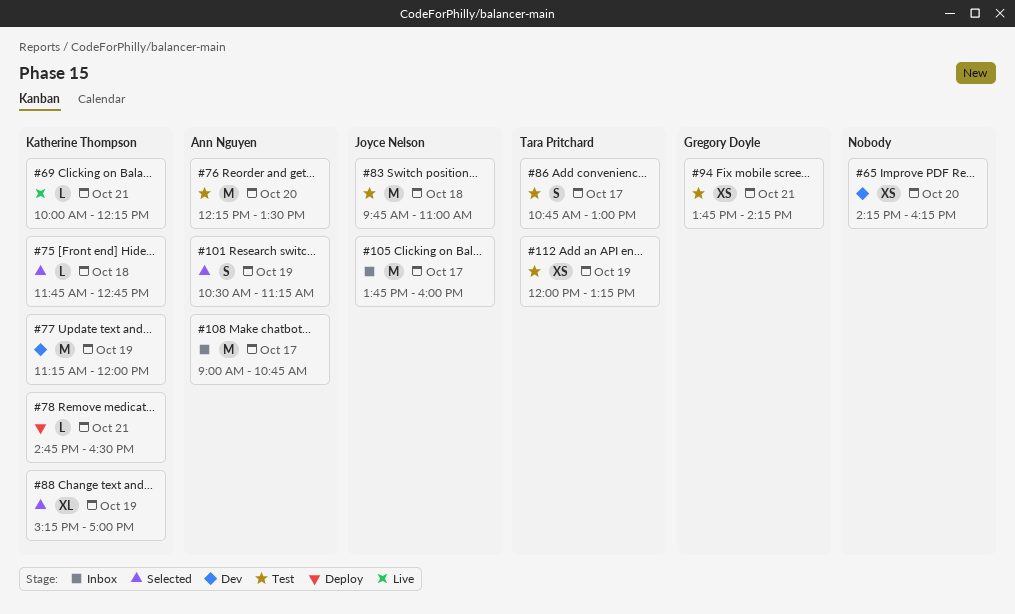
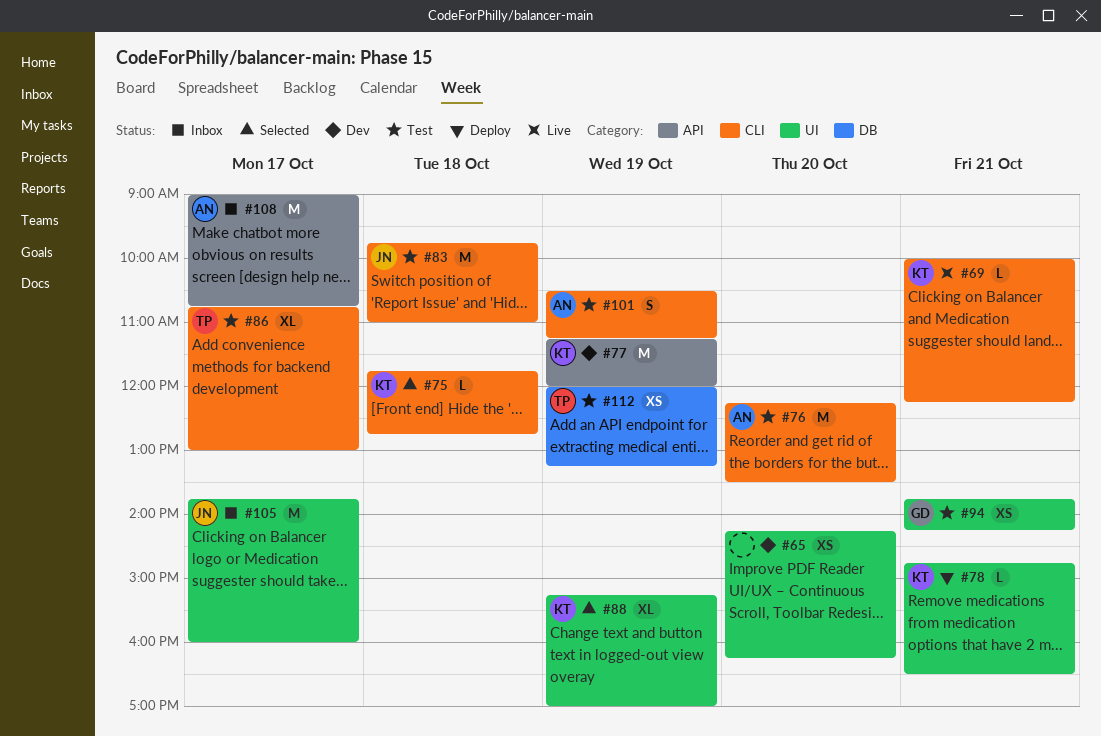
#86, estimate: S -> XL
#101, status: Selected -> Test

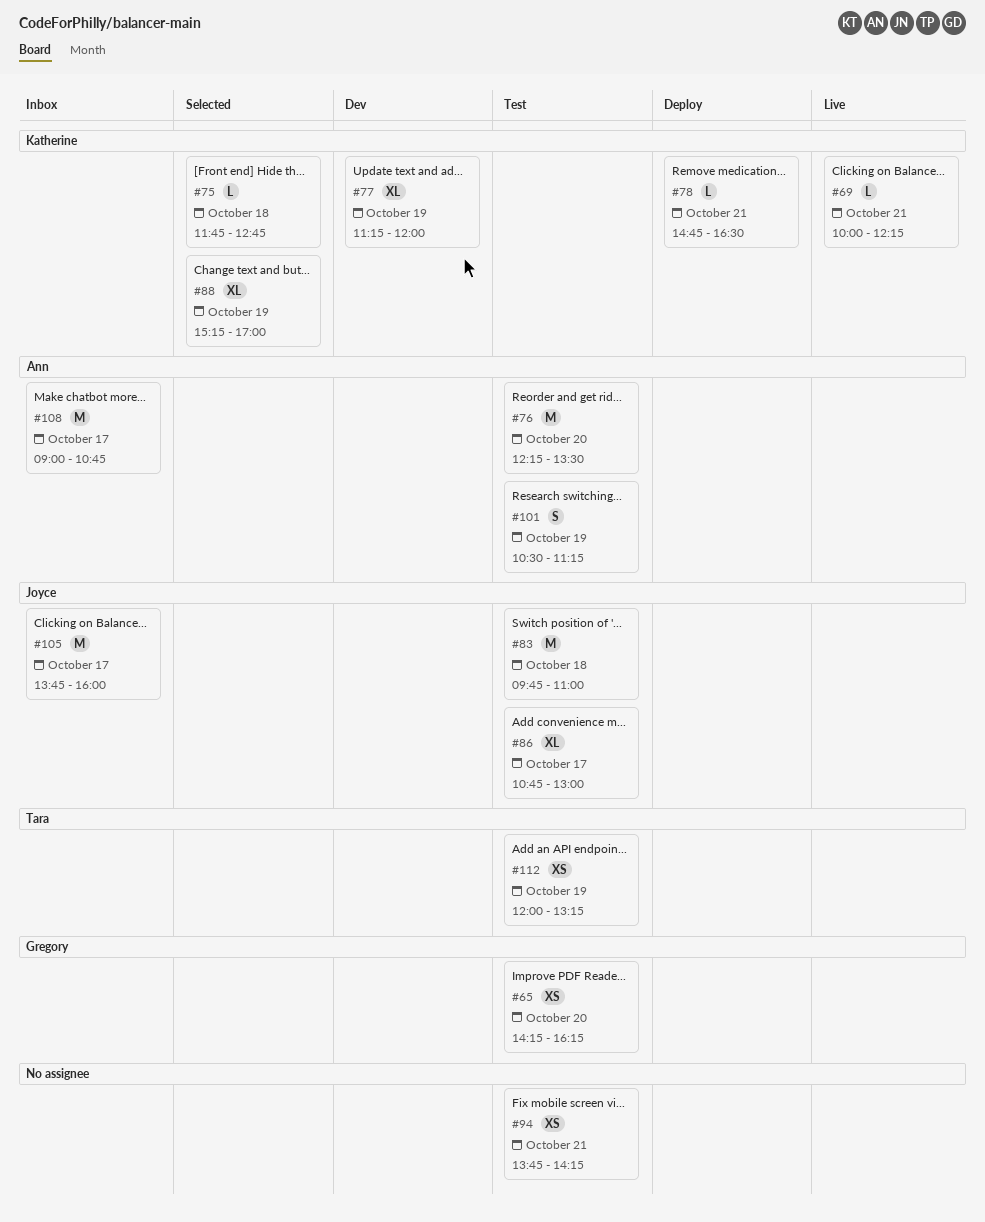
#65, status: Dev -> Test
#65, owner: none -> Gregory
#77, estimate: M -> XL
#86, owner: Tara -> Joyce
#94, owner: Gregory -> none

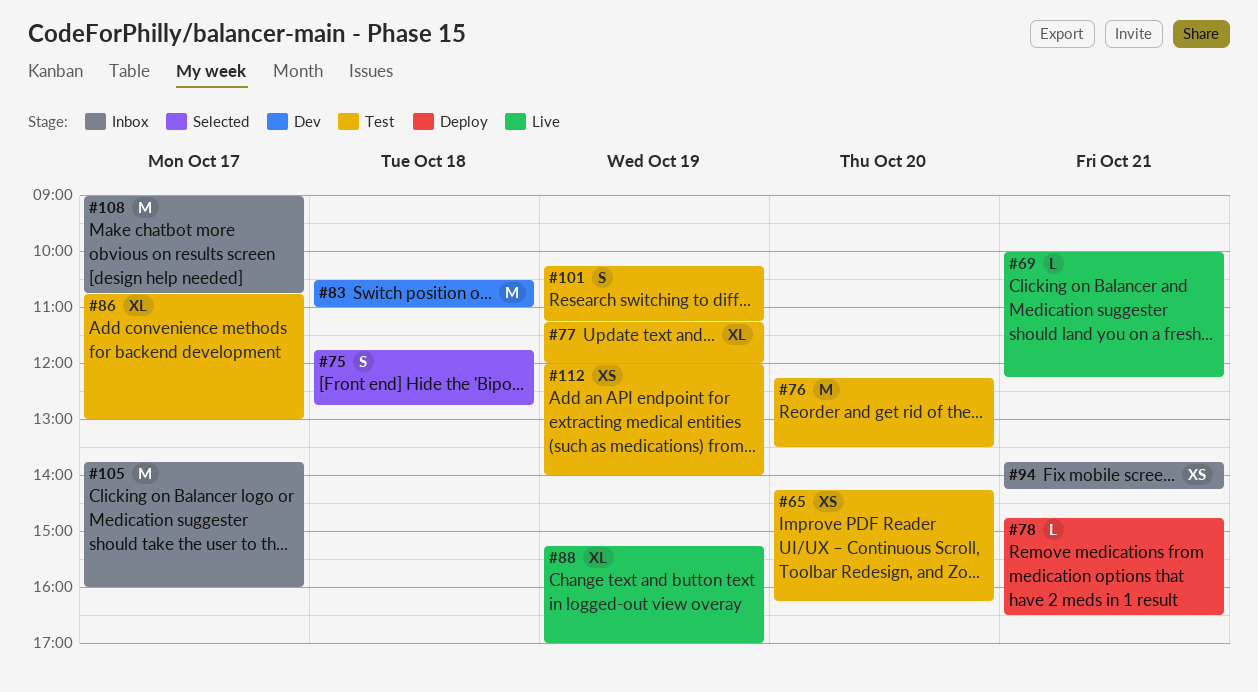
#75, estimate: L -> S
#77, status: Dev -> Test
#83, status: Test -> Dev
#83, begins: 09:45 -> 10:30
#88, status: Selected -> Live
#94, status: Test -> Inbox
#101, begins: 10:30 -> 10:15
#112, ends: 13:15 -> 14:00

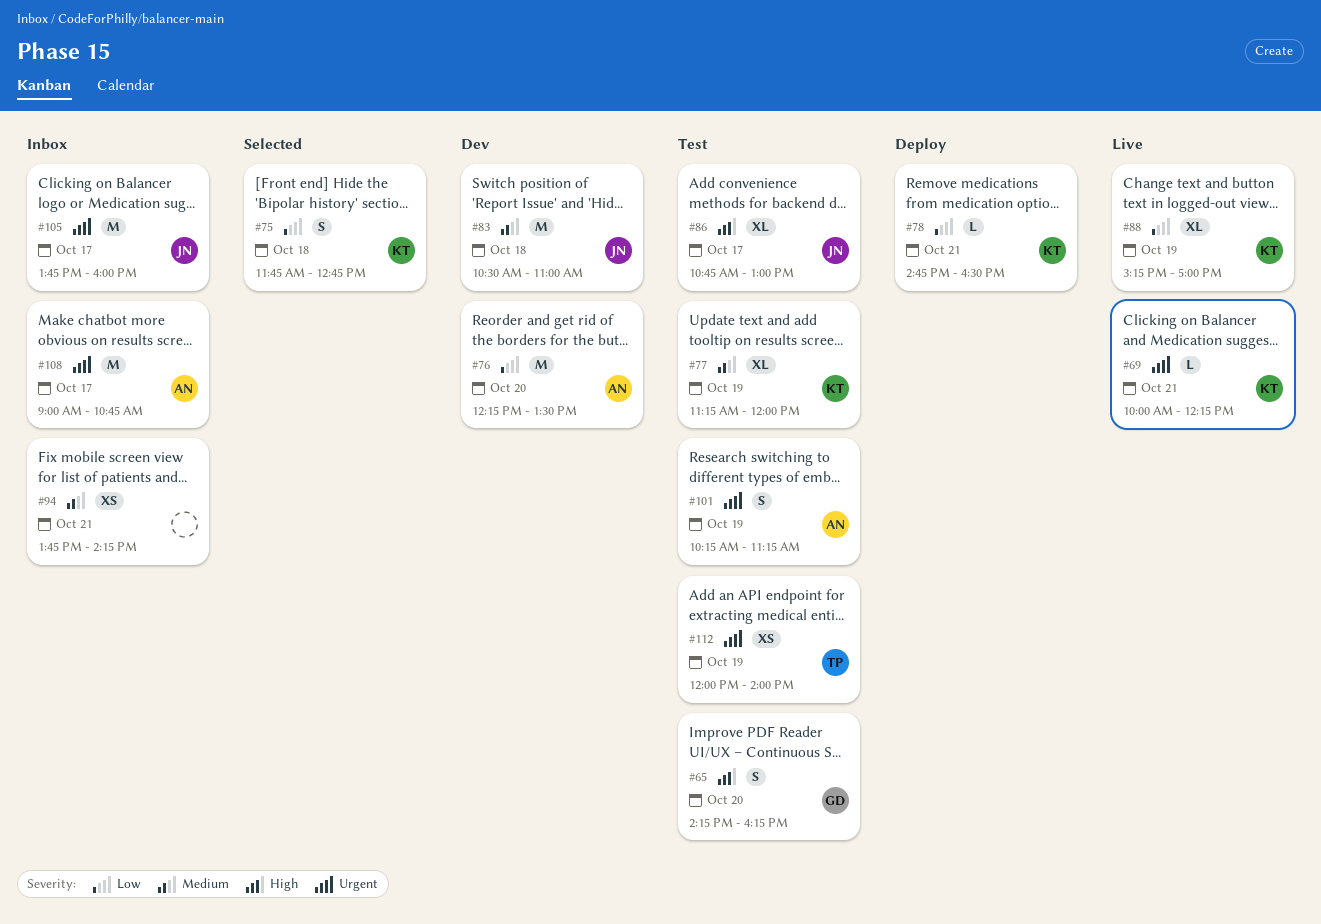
#65, estimate: XS -> S
#76, status: Test -> Dev

